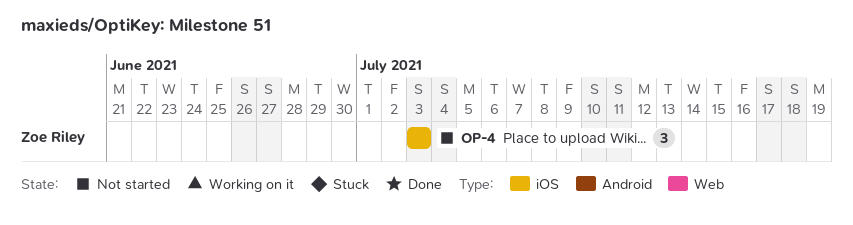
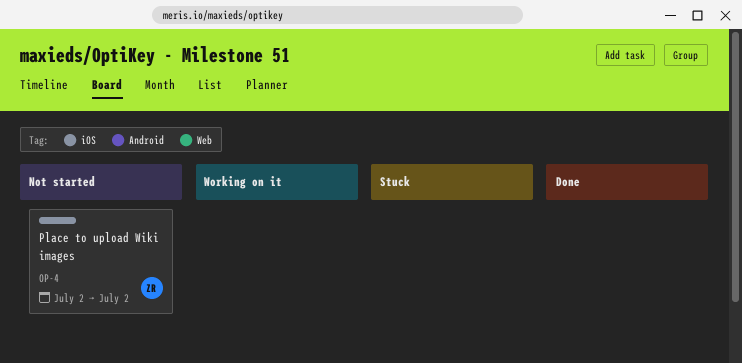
OP-4, start: Jul 3 -> Jul 2
OP-4, due: Jul 3 -> Jul 2

